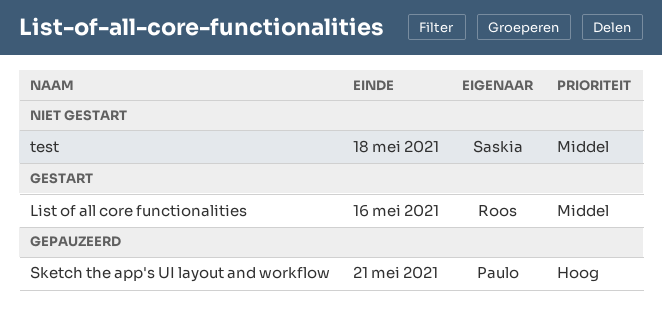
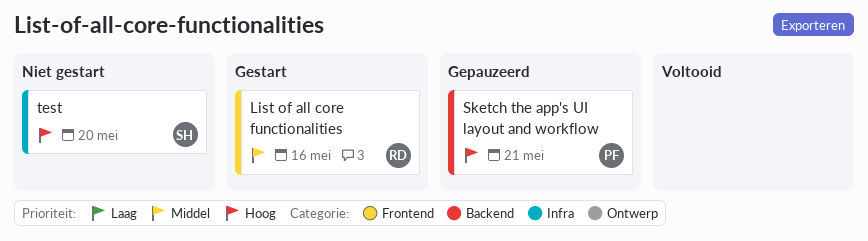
test, priority: Middel -> Hoog
test, due: May 18 -> May 20

